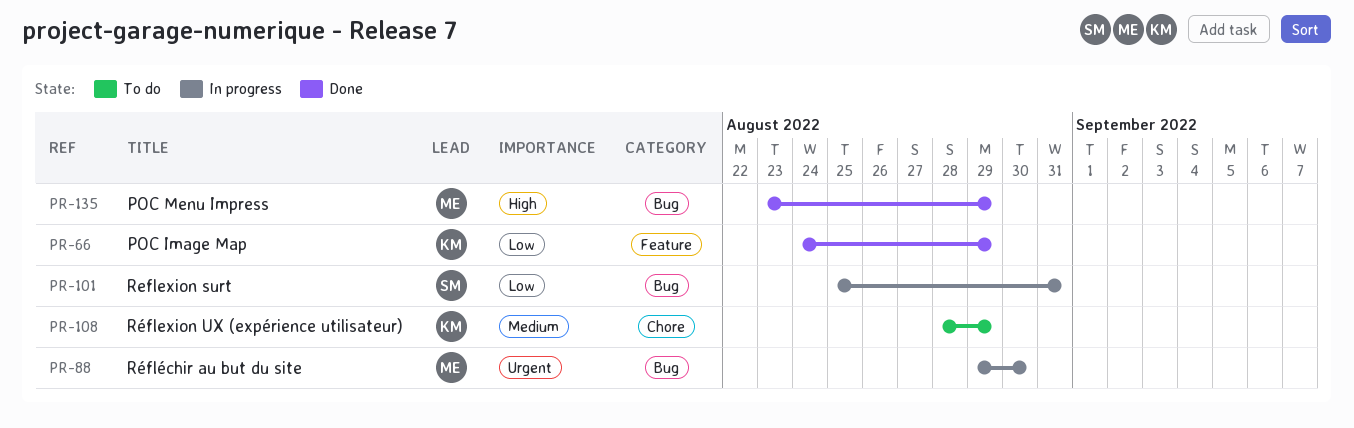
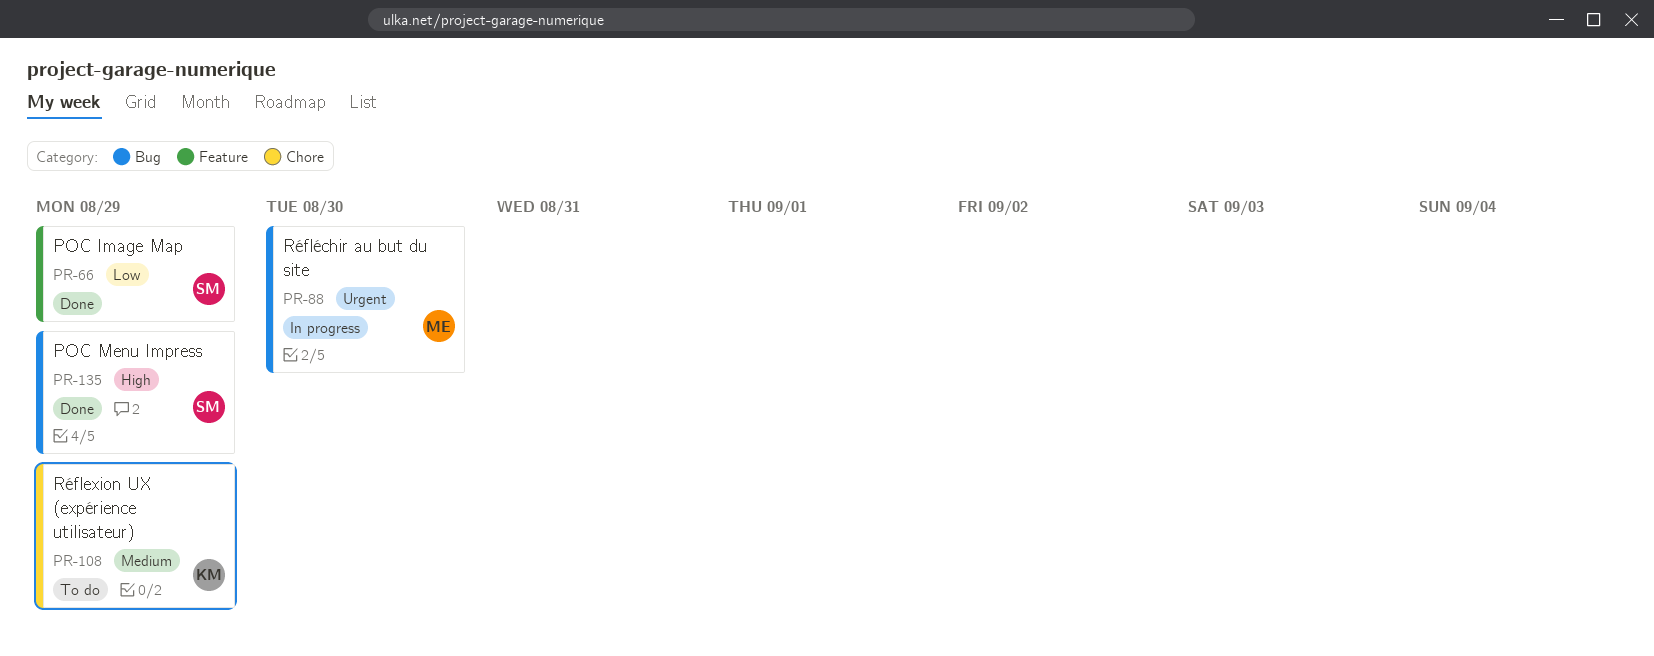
PR-66, owner: KM -> SM
PR-101: present -> none
PR-135, owner: ME -> SM

